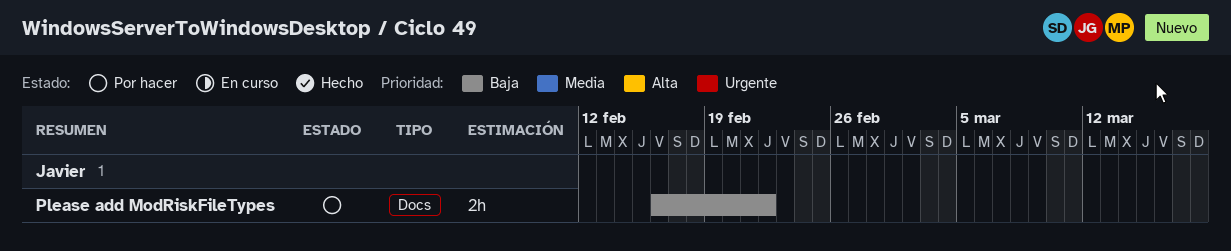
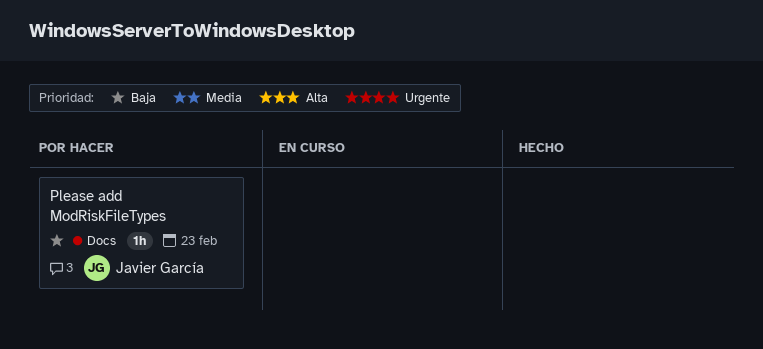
Please add ModRiskFileTypes, estimate: 2h -> 1h
Please add ModRiskFileTypes, due: Feb 22 -> Feb 23

